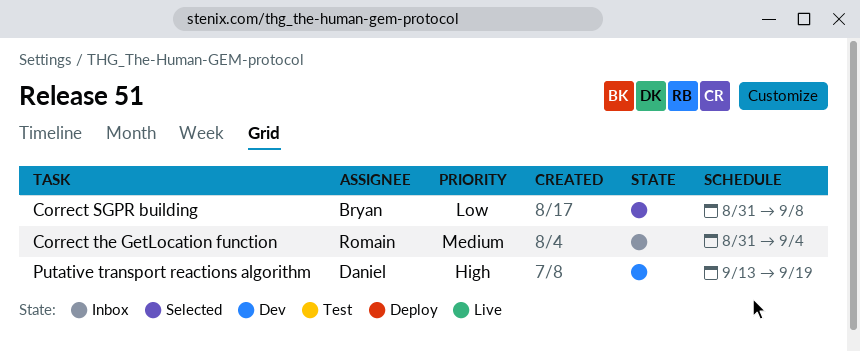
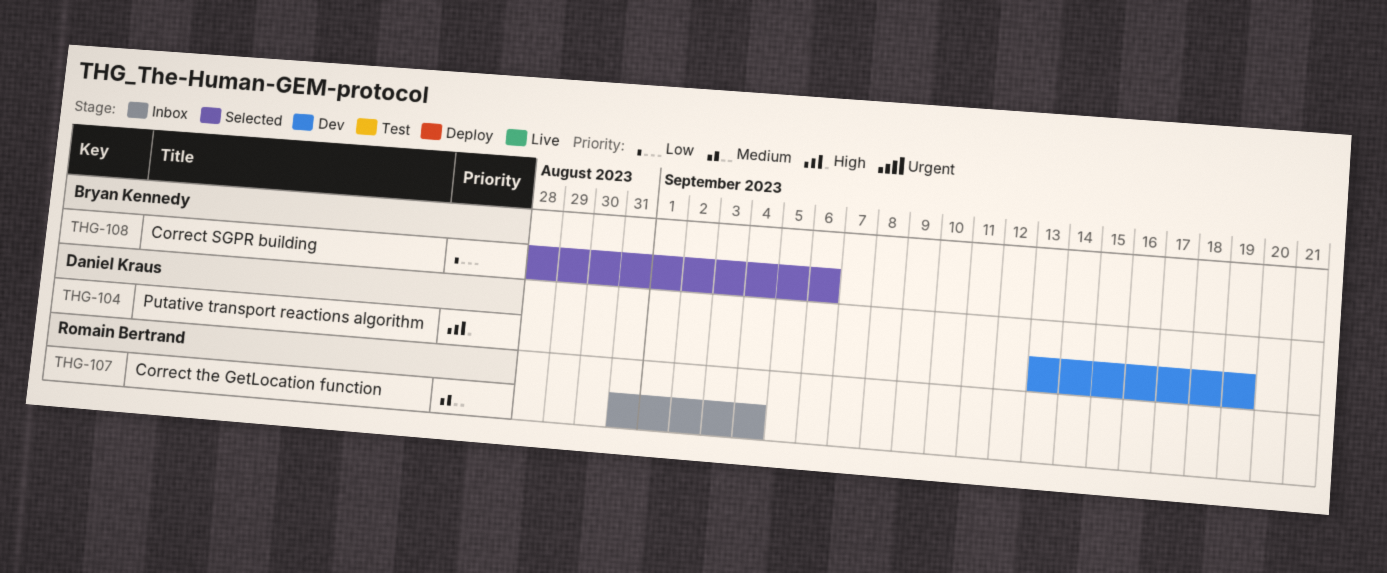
Correct SGPR building, start: Aug 31 -> Aug 28
Correct SGPR building, due: Sep 8 -> Sep 6

